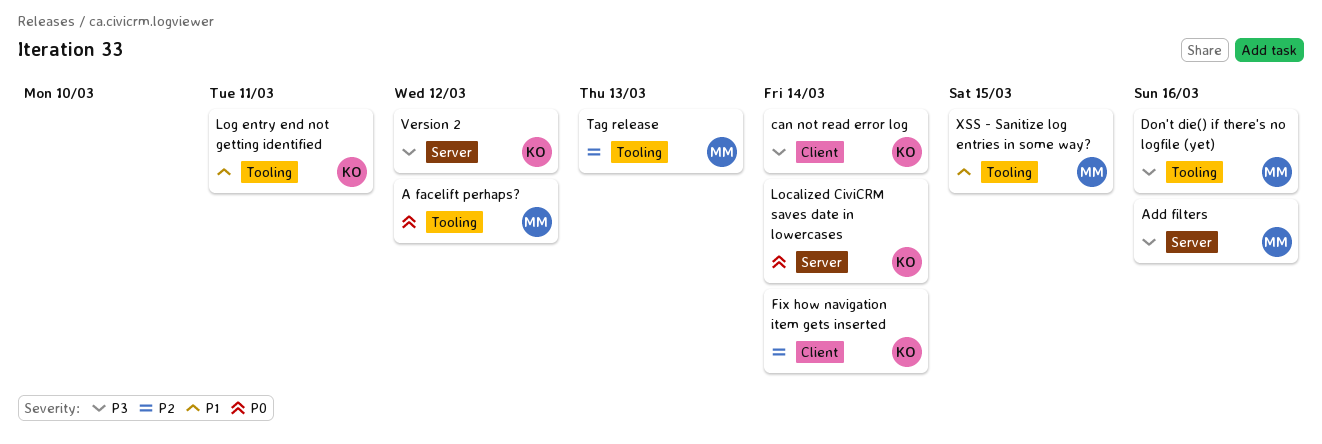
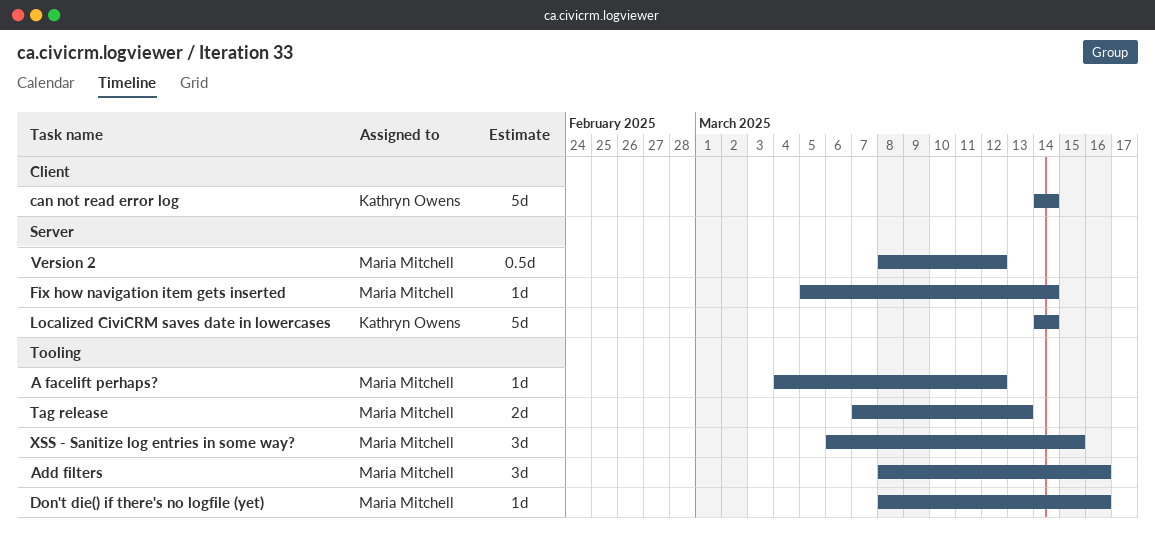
Add filters, label: Server -> Tooling
Fix how navigation item gets inserted, owner: Kathryn Owens -> Maria Mitchell
Fix how navigation item gets inserted, label: Client -> Server
Log entry end not getting identified: present -> none
Version 2, owner: Kathryn Owens -> Maria Mitchell

